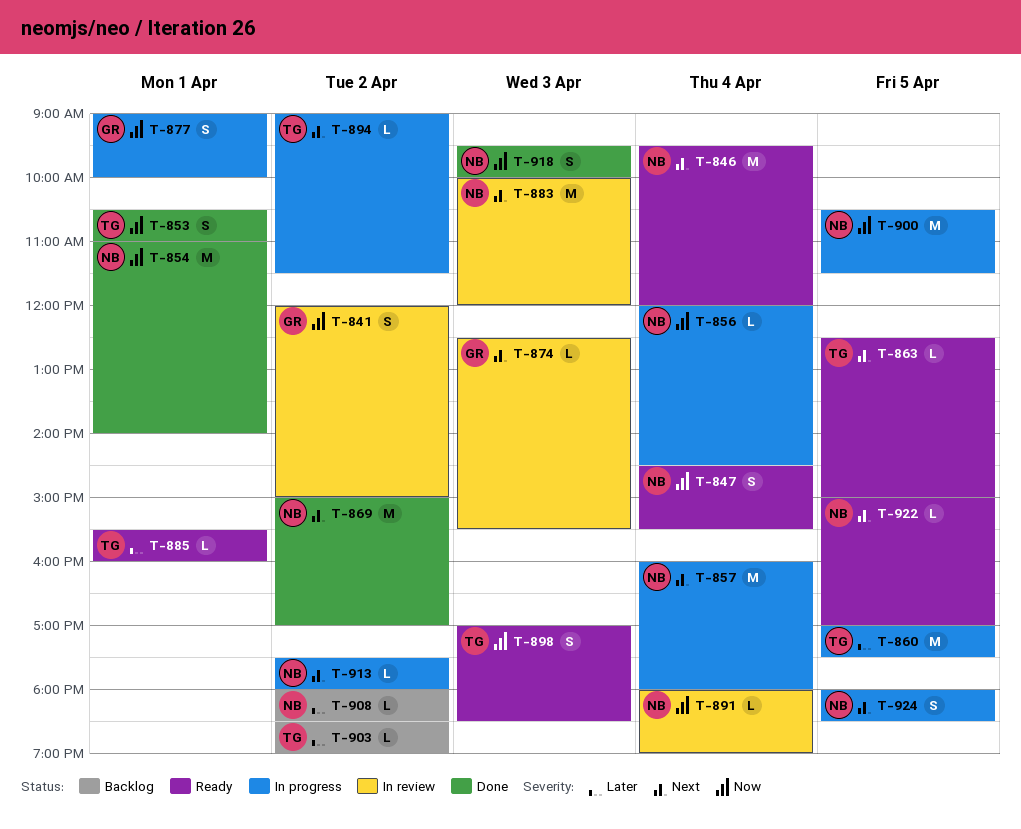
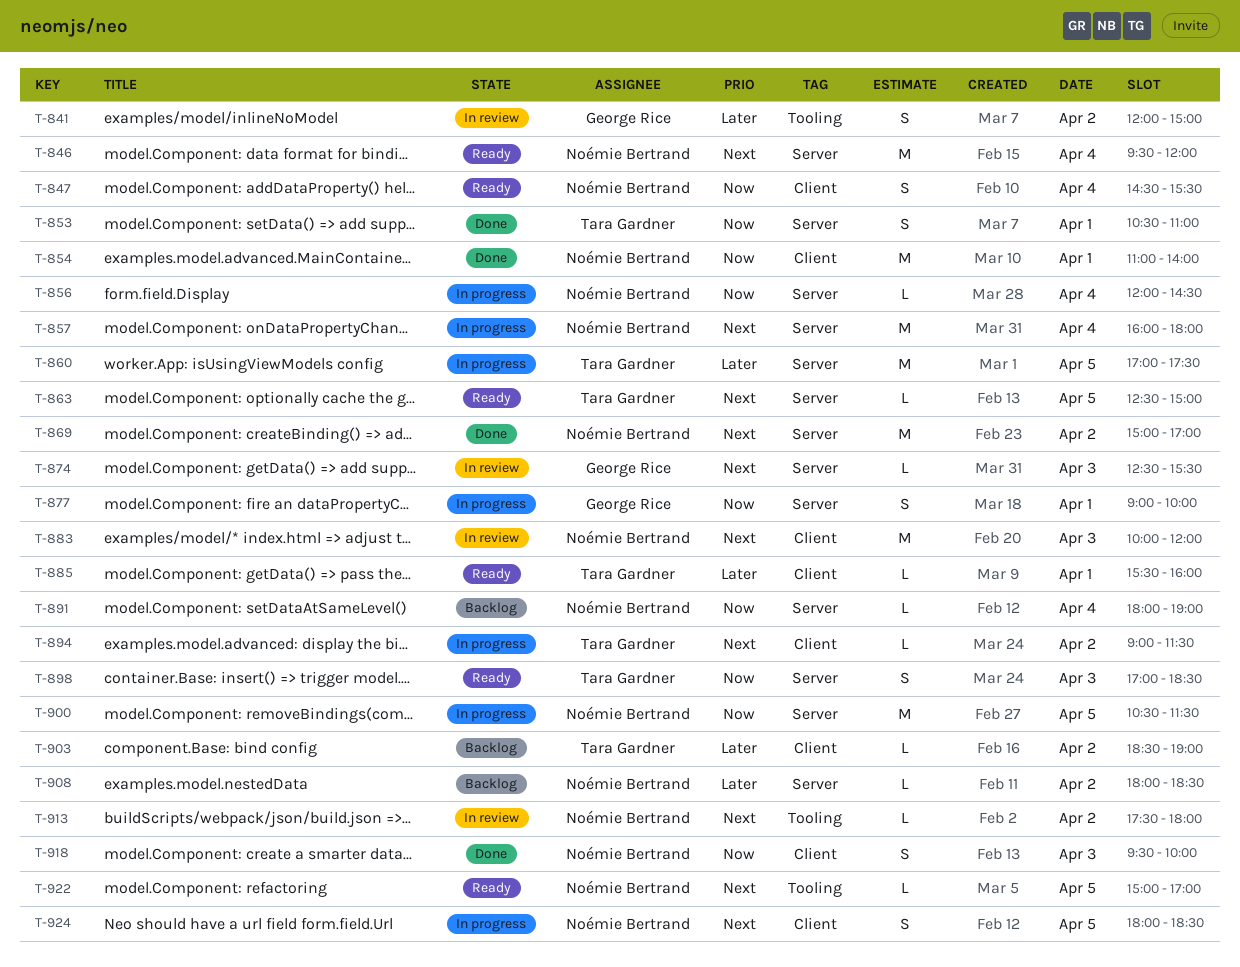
T-841, priority: Now -> Later
T-891, status: In review -> Backlog
T-913, status: In progress -> In review

